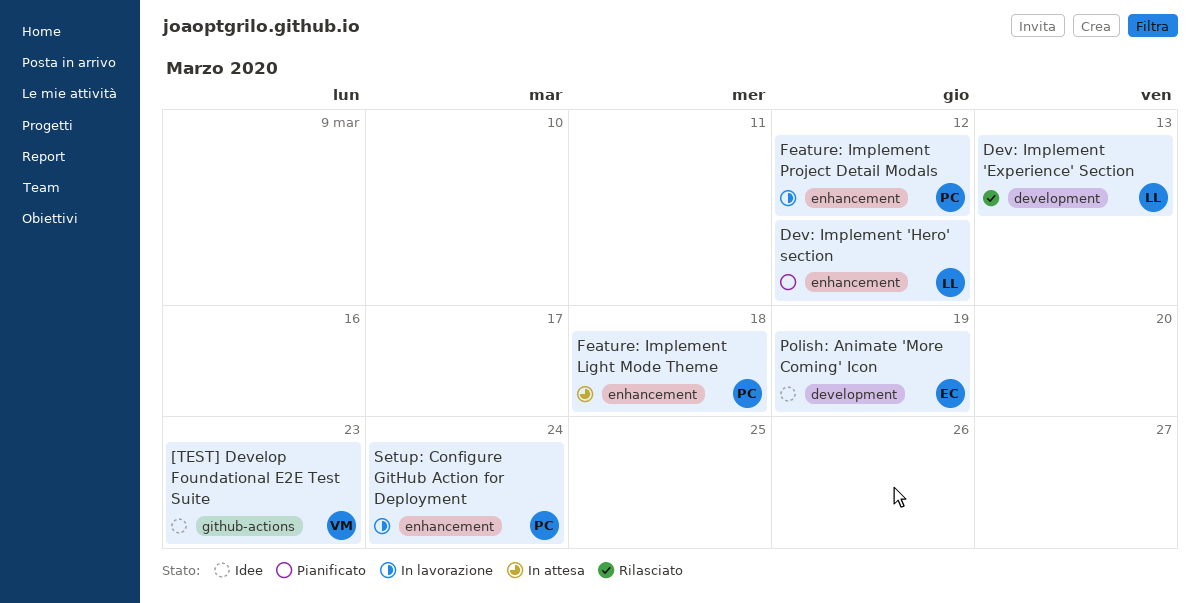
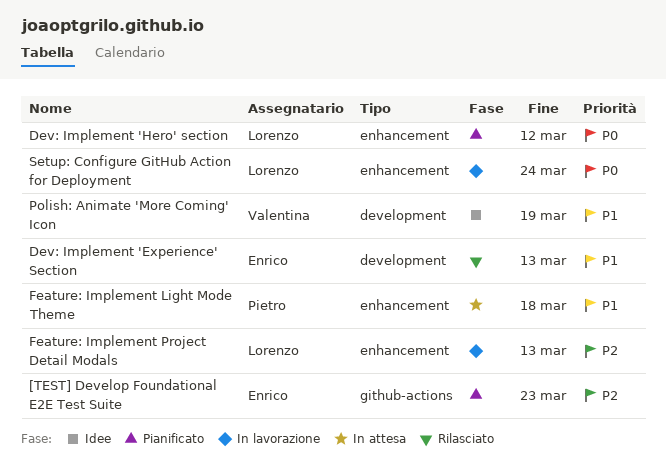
[TEST] Develop Foundational E2E Test Suite, status: Idee -> Pianificato
[TEST] Develop Foundational E2E Test Suite, owner: Valentina -> Enrico
Dev: Implement 'Experience' Section, owner: Lorenzo -> Enrico
Feature: Implement Project Detail Modals, owner: Pietro -> Lorenzo
Feature: Implement Project Detail Modals, due: Mar 12 -> Mar 13
Polish: Animate 'More Coming' Icon, owner: Enrico -> Valentina
Setup: Configure GitHub Action for Deployment, owner: Pietro -> Lorenzo

